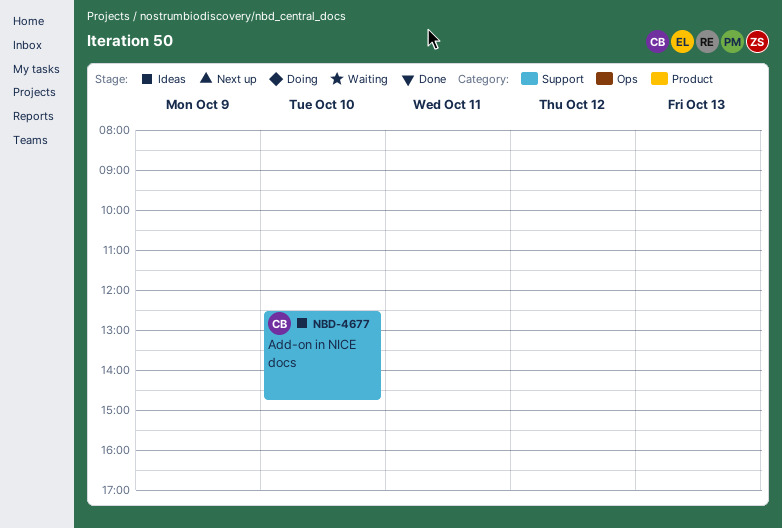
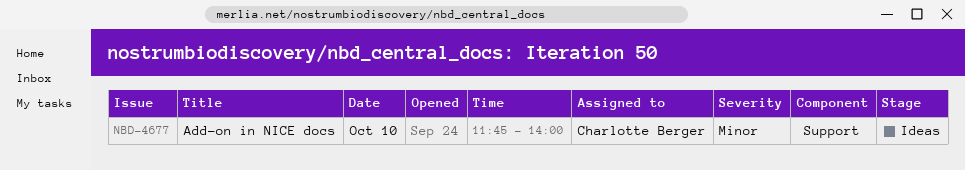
NBD-4677, begins: 12:30 -> 11:45
NBD-4677, ends: 14:45 -> 14:00

